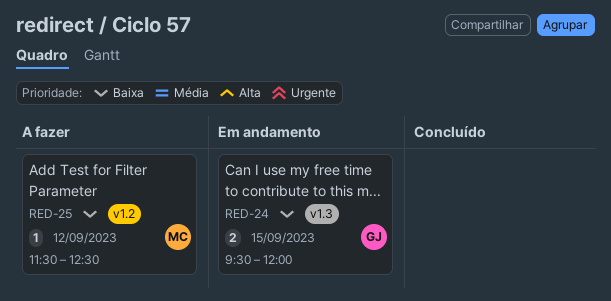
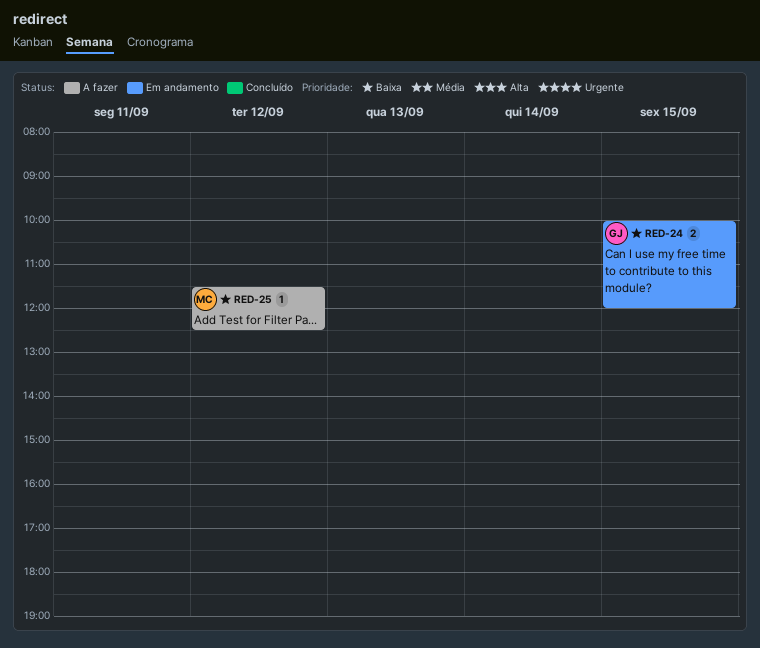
RED-24, begins: 09:30 -> 10:00

